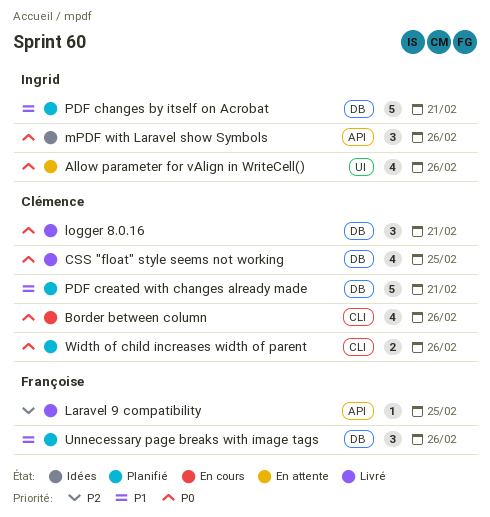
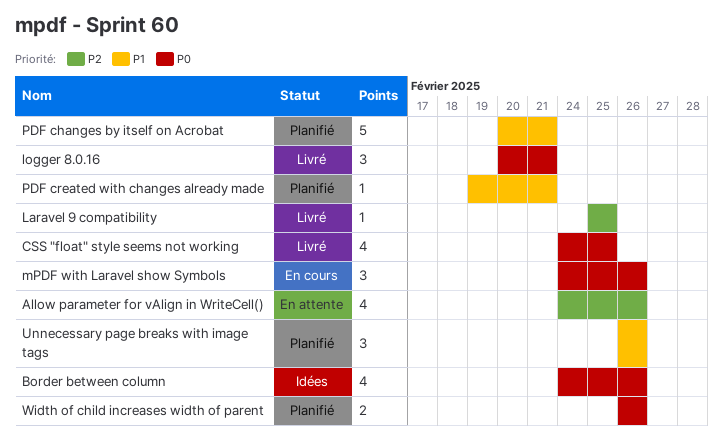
Allow parameter for vAlign in WriteCell(), priority: P0 -> P2
Border between column, status: En cours -> Idées
mPDF with Laravel show Symbols, status: Idées -> En cours
PDF created with changes already made, estimate: 5 -> 1

